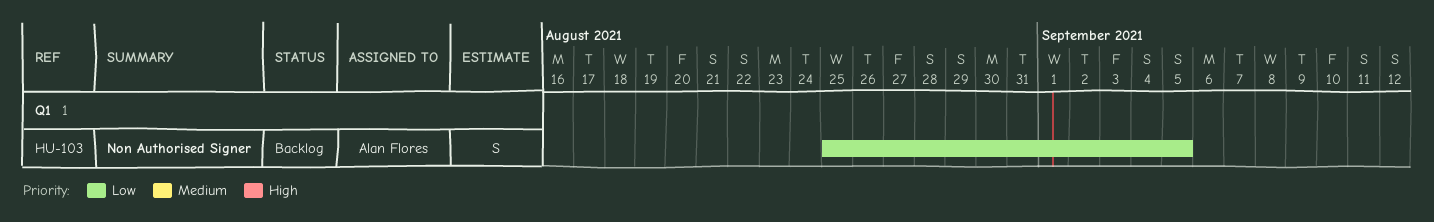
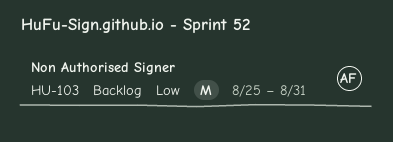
HU-103, estimate: S -> M
HU-103, due: Sep 5 -> Aug 31

